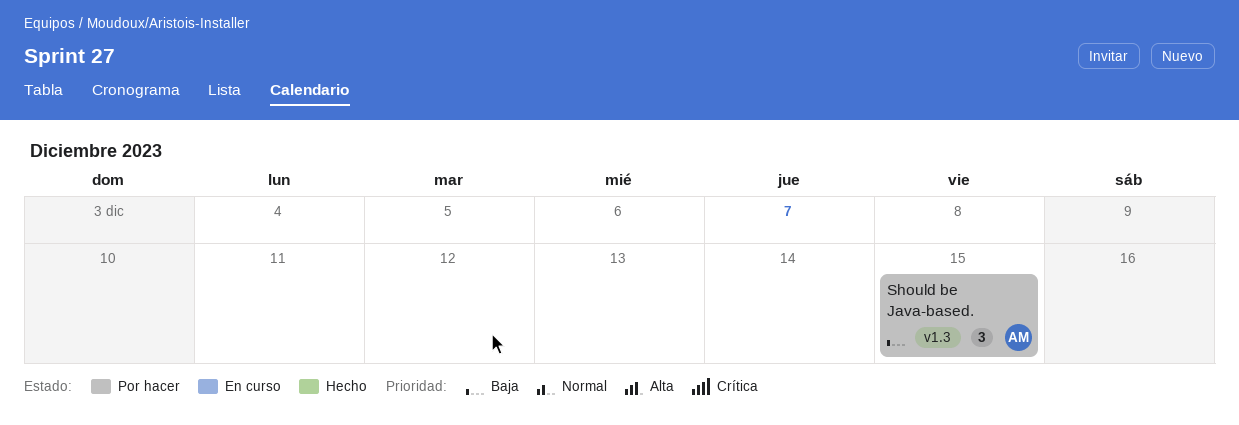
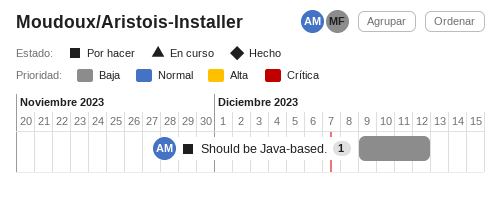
Should be Java-based., estimate: 3 -> 1
Should be Java-based., due: Dec 15 -> Dec 12

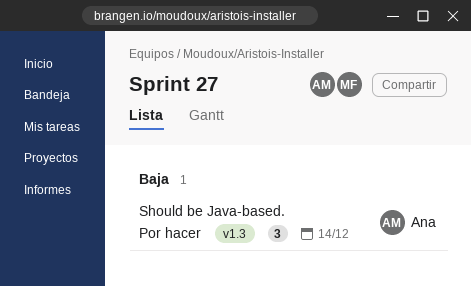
Should be Java-based., estimate: 1 -> 3
Should be Java-based., due: Dec 12 -> Dec 14

